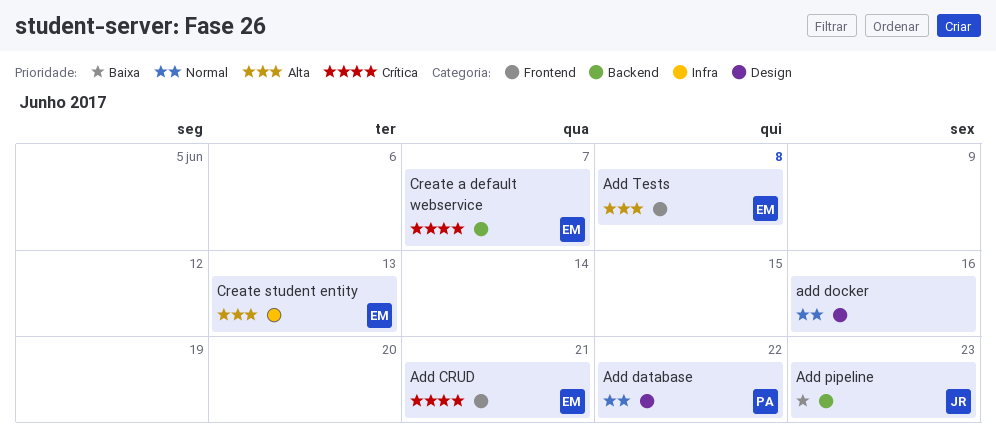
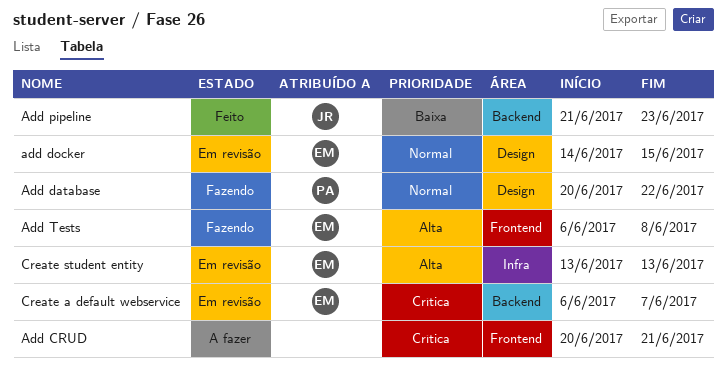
Add CRUD, owner: EM -> none
add docker, owner: none -> EM
add docker, due: Jun 16 -> Jun 15

